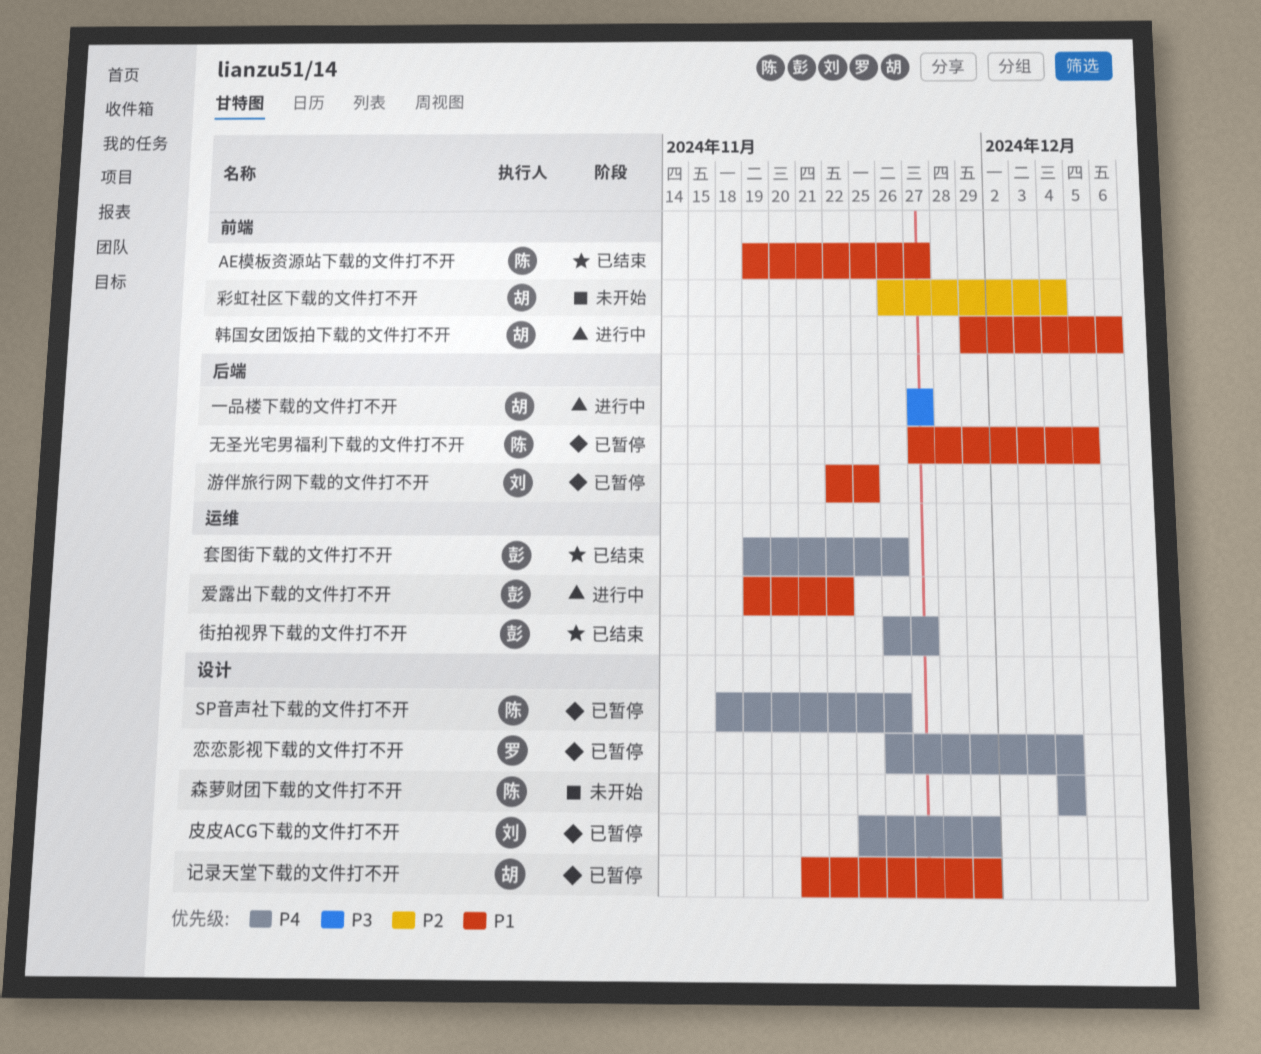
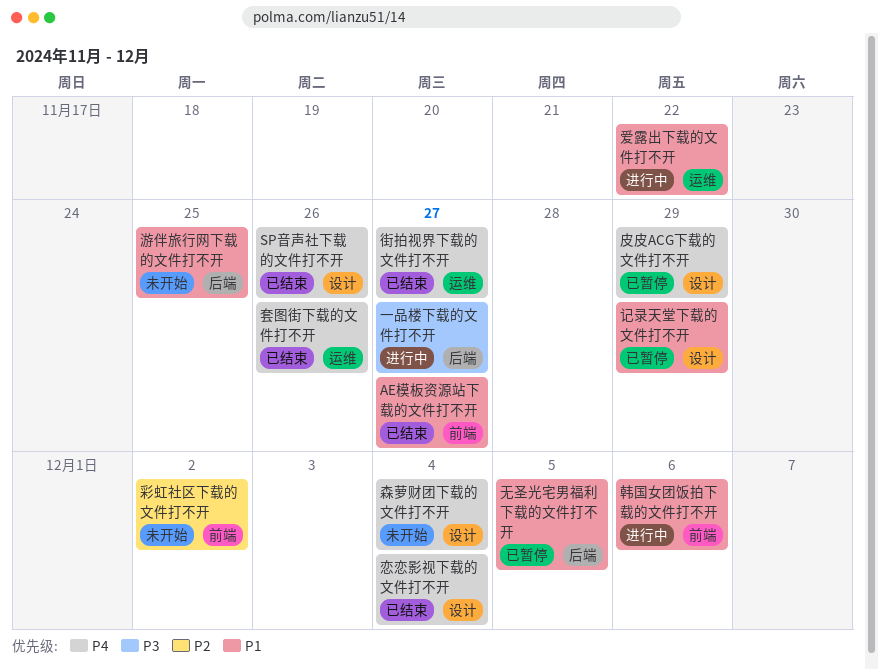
SP音声社下载的文件打不开, status: 已暂停 -> 已结束
彩虹社区下载的文件打不开, due: Dec 4 -> Dec 2
恋恋影视下载的文件打不开, status: 已暂停 -> 已结束
游伴旅行网下载的文件打不开, status: 已暂停 -> 未开始

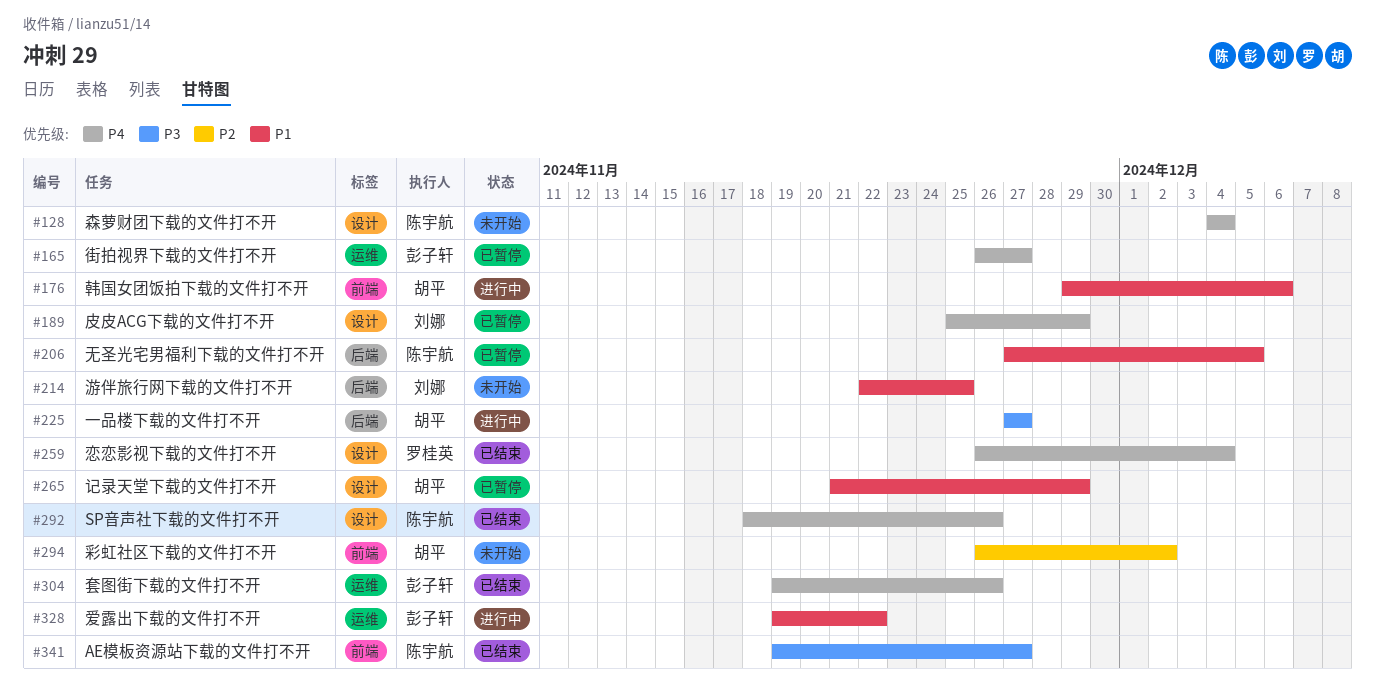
AE模板资源站下载的文件打不开, priority: P1 -> P3
街拍视界下载的文件打不开, status: 已结束 -> 已暂停

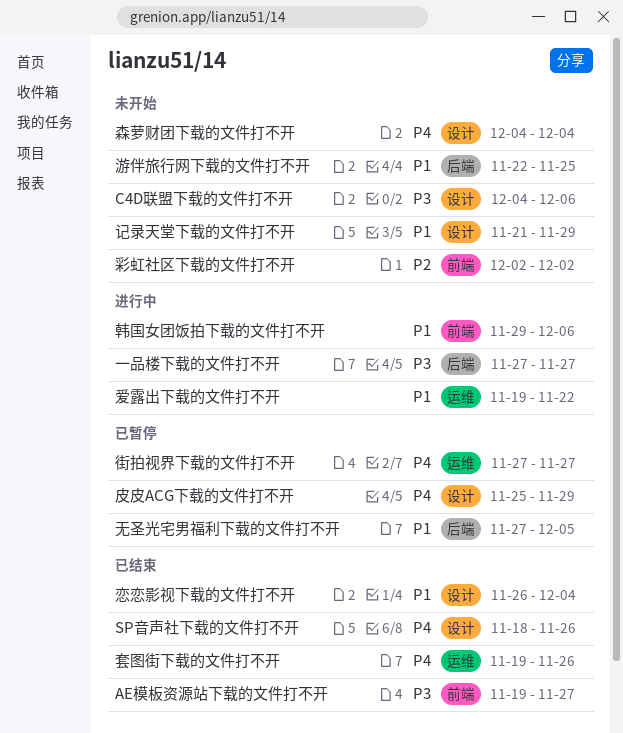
C4D联盟下载的文件打不开: none -> present
彩虹社区下载的文件打不开, start: Nov 26 -> Dec 2
恋恋影视下载的文件打不开, priority: P4 -> P1
街拍视界下载的文件打不开, start: Nov 26 -> Nov 27
记录天堂下载的文件打不开, status: 已暂停 -> 未开始

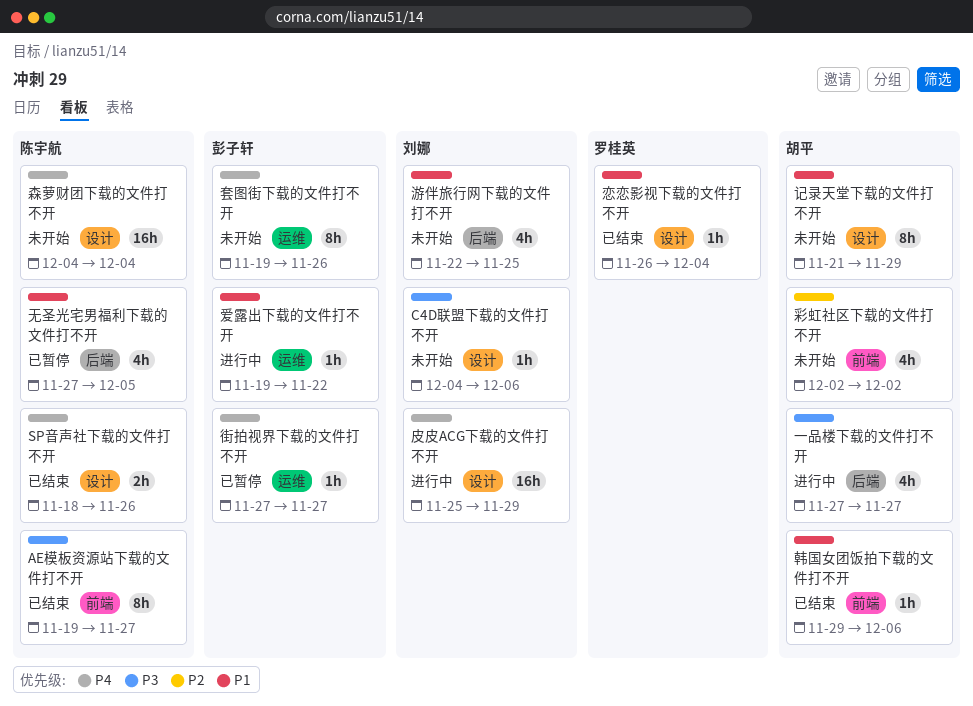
套图街下载的文件打不开, status: 已结束 -> 未开始
皮皮ACG下载的文件打不开, status: 已暂停 -> 进行中
韩国女团饭拍下载的文件打不开, status: 进行中 -> 已结束

